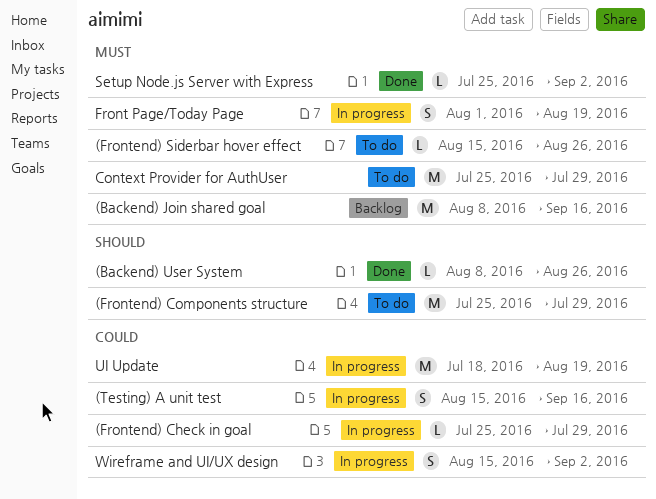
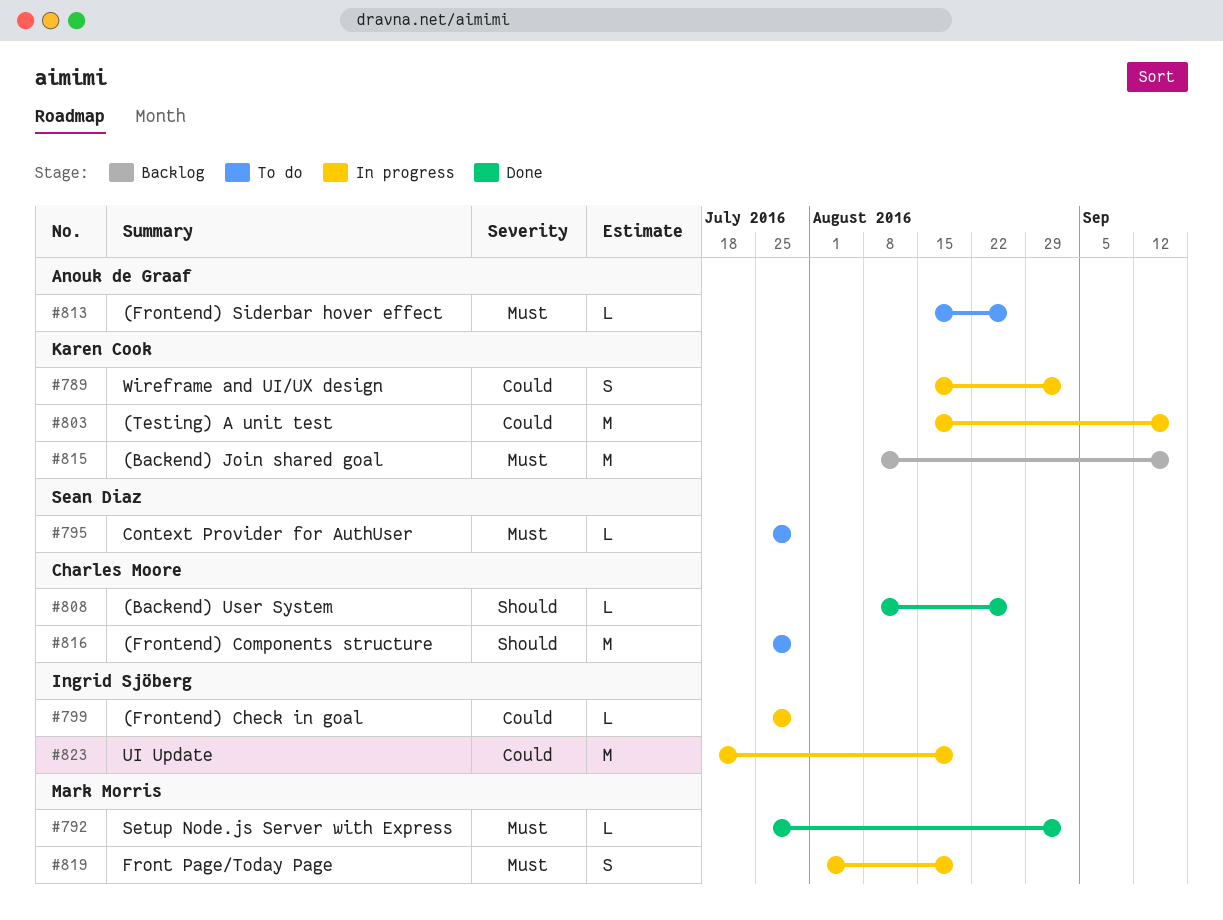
(Testing) A unit test, estimate: S -> M
Context Provider for AuthUser, estimate: M -> L

